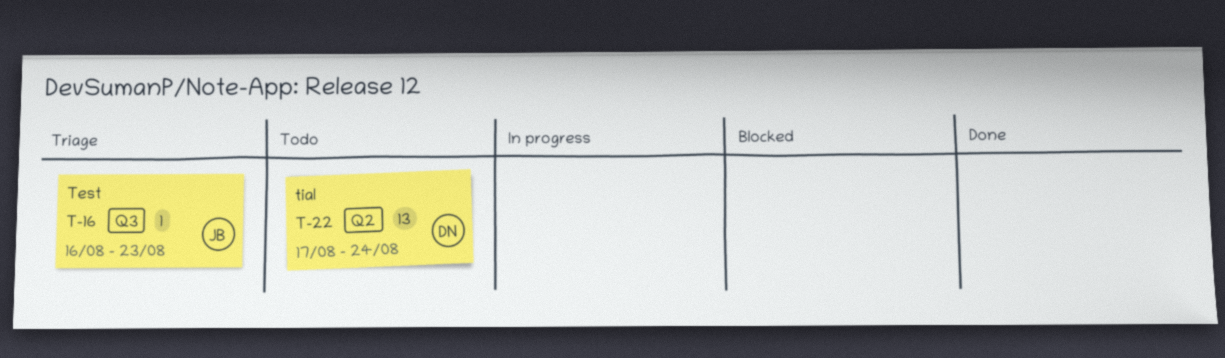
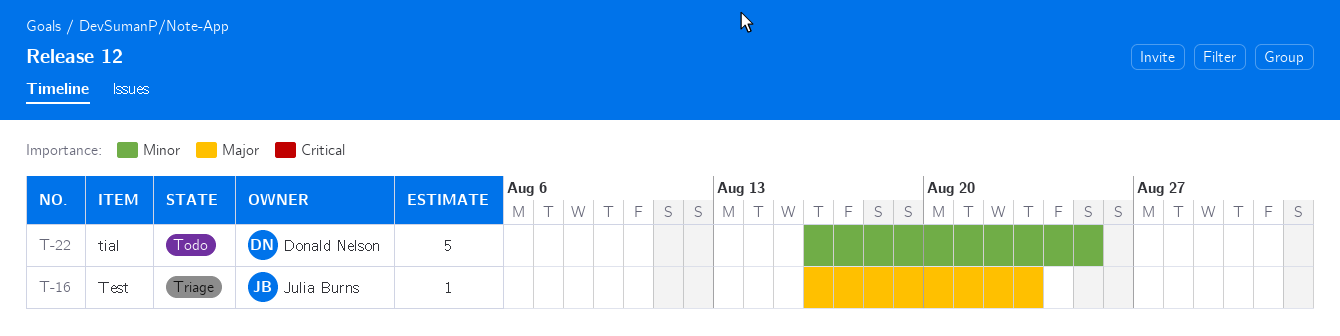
T-22, estimate: 13 -> 5
T-22, start: Aug 17 -> Aug 16
T-22, due: Aug 24 -> Aug 25

